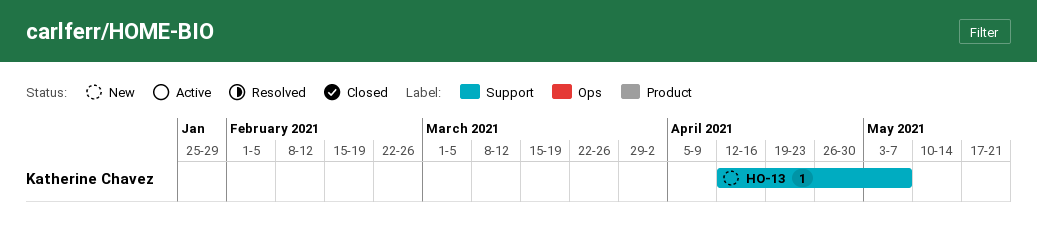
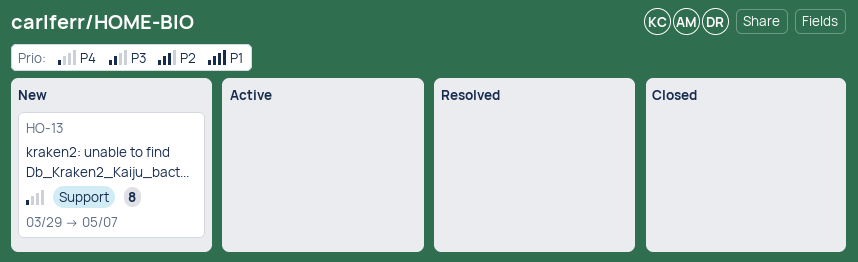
HO-13, estimate: 1 -> 8
HO-13, start: Apr 12 -> Mar 29

